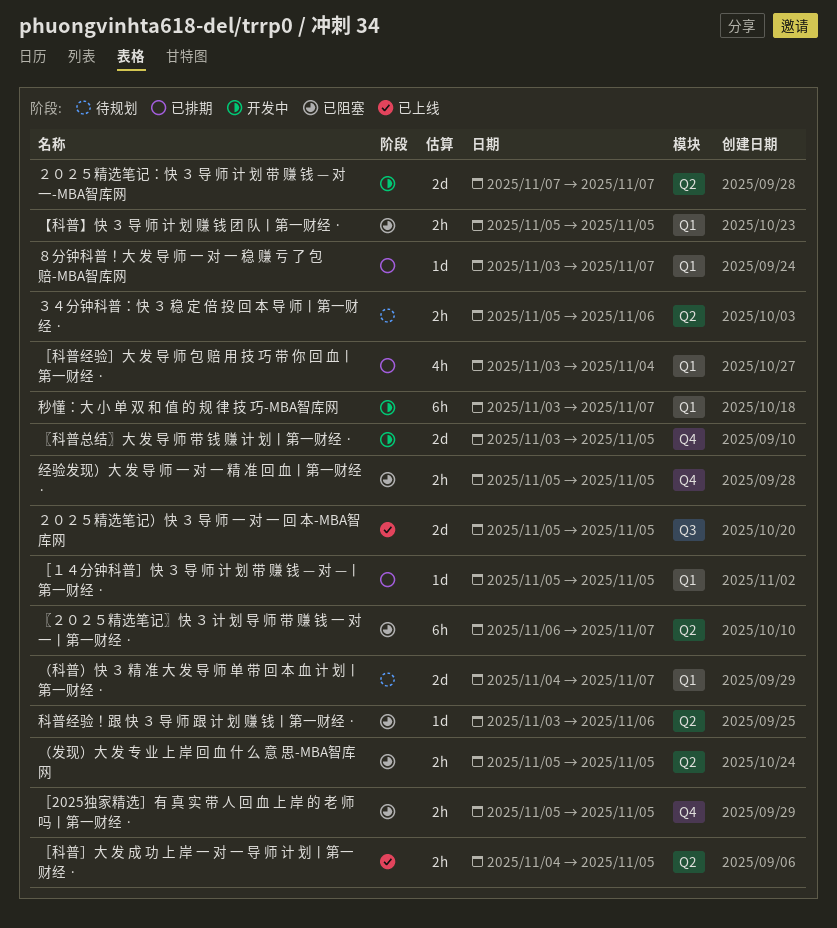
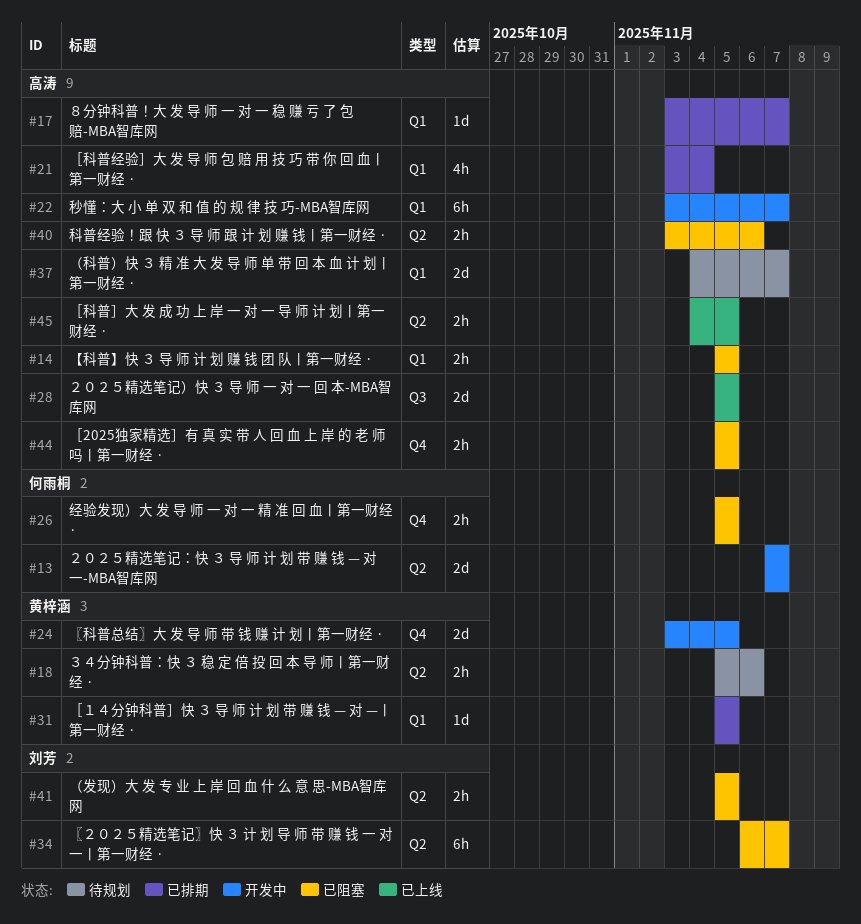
科普经验！跟 快 ３ 导 师 跟 计 划 赚 钱丨第一财经 ·, estimate: 1d -> 2h

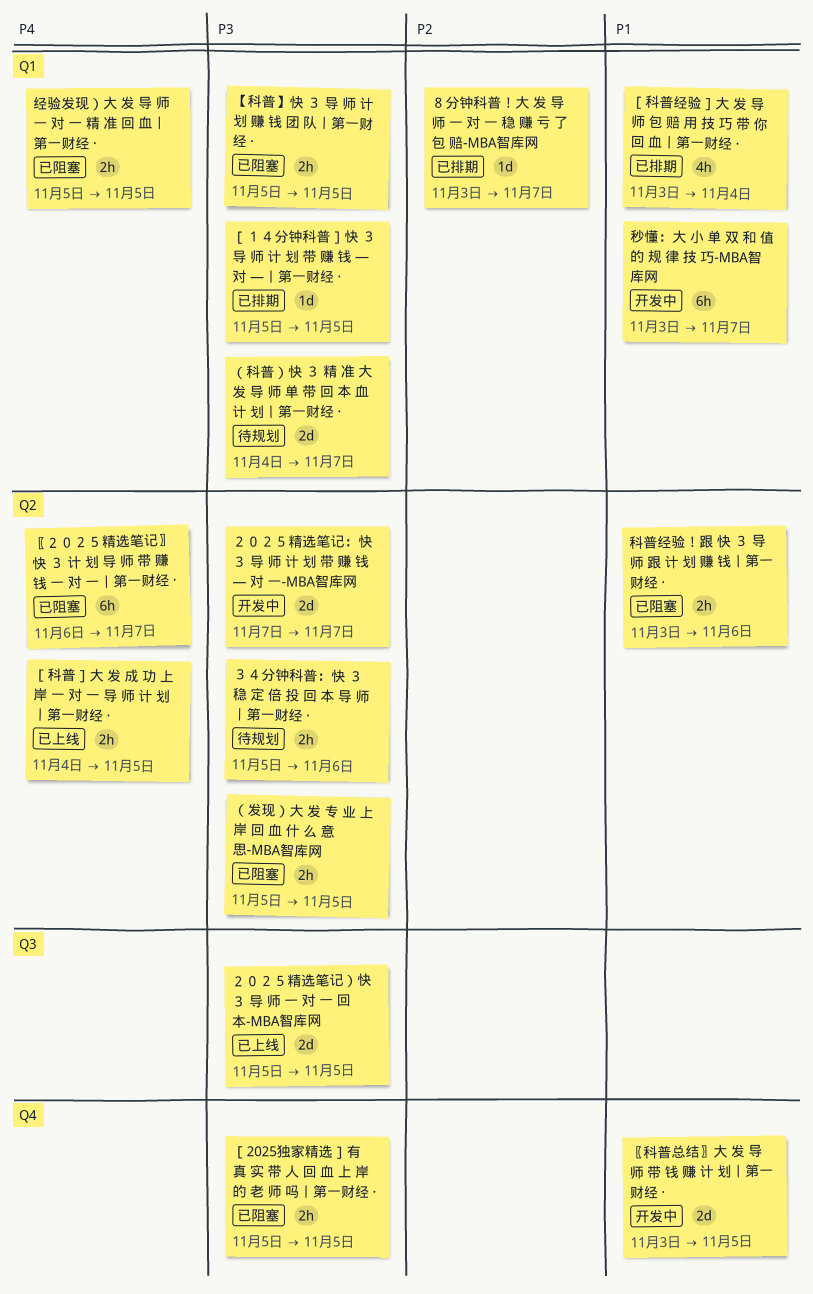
经验发现）大 发 导 师 一 对 一 精 准 回 血丨第一财经 ·, label: Q4 -> Q1

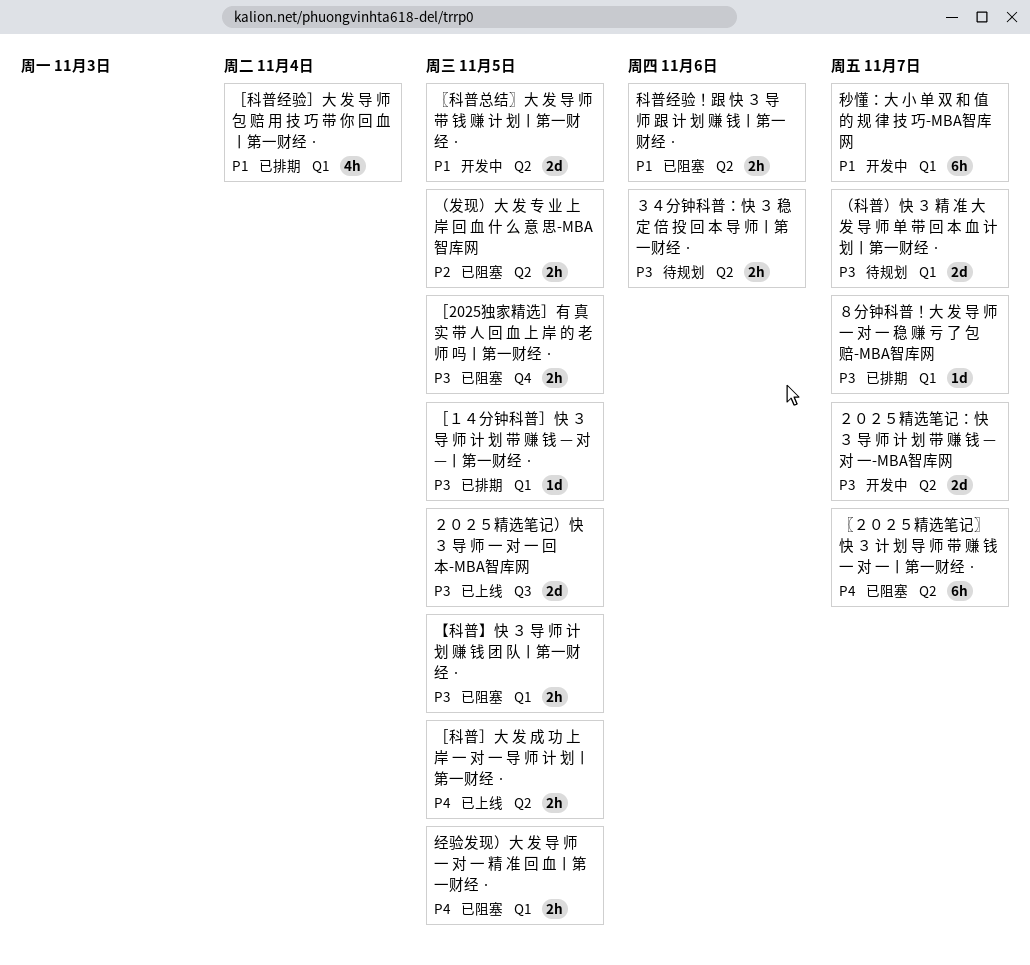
〖科普总结〗大 发 导 师 带 钱 赚 计 划丨第一财经 ·, label: Q4 -> Q2
（发现）大 发 专 业 上 岸 回 血 什 么 意 思-MBA智库网, priority: P3 -> P2
８分钟科普！大 发 导 师 一 对 一 稳 赚 亏 了 包 赔-MBA智库网, priority: P2 -> P3

